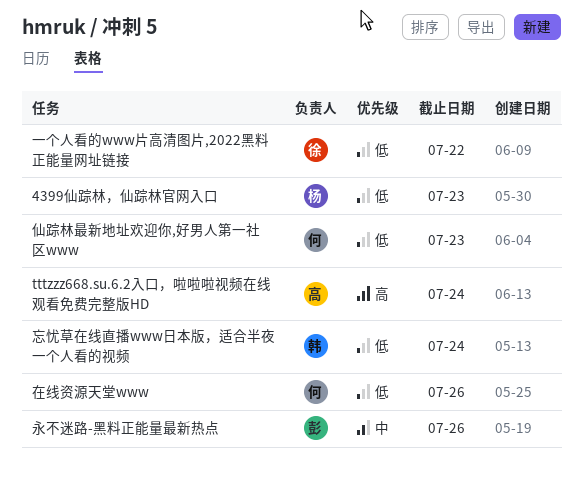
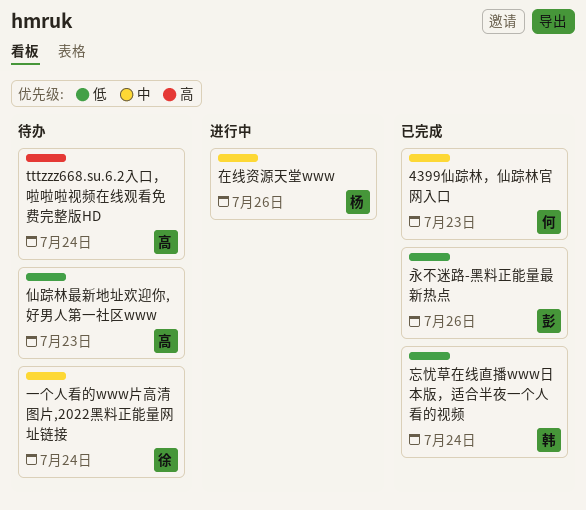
4399仙踪林，仙踪林官网入口, owner: 杨 -> 何
4399仙踪林，仙踪林官网入口, priority: 低 -> 中
一个人看的www片高清图片,2022黑料正能量网址链接, priority: 低 -> 中
一个人看的www片高清图片,2022黑料正能量网址链接, due: Jul 22 -> Jul 24
仙踪林最新地址欢迎你,好男人第一社区www, owner: 何 -> 高
在线资源天堂www, owner: 何 -> 杨
在线资源天堂www, priority: 低 -> 中
永不迷路-黑料正能量最新热点, priority: 中 -> 低

